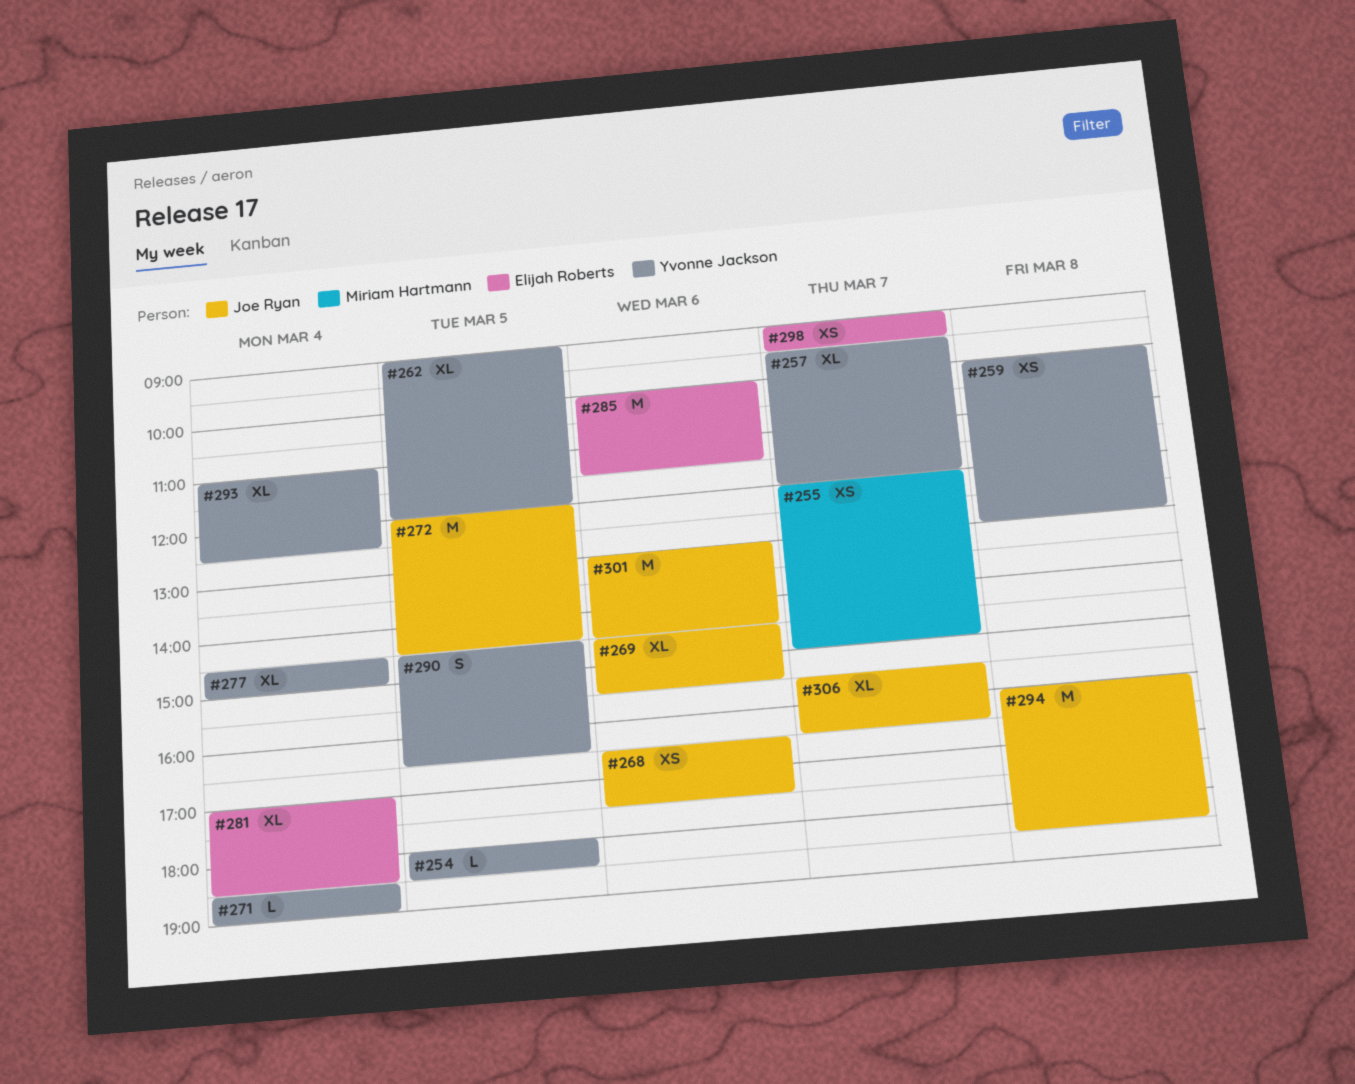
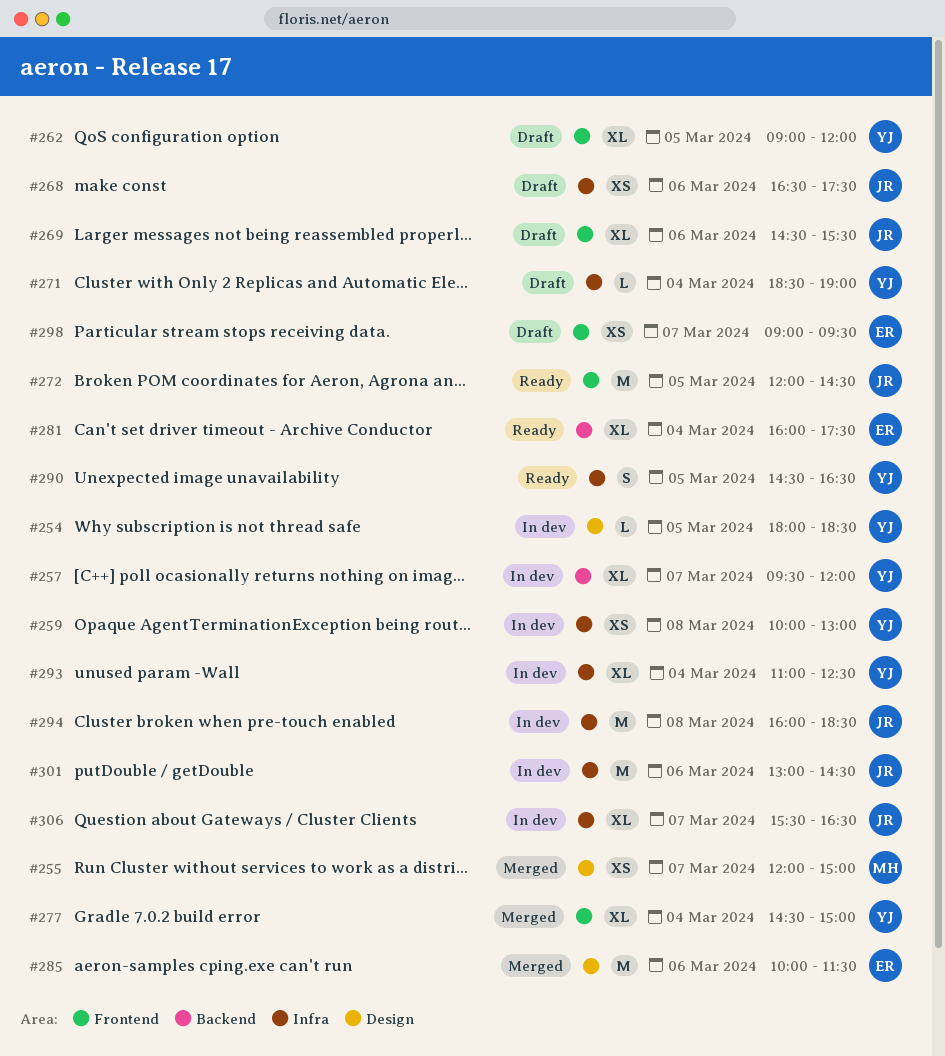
#281, begins: 17:00 -> 16:00
#281, ends: 18:30 -> 17:30

